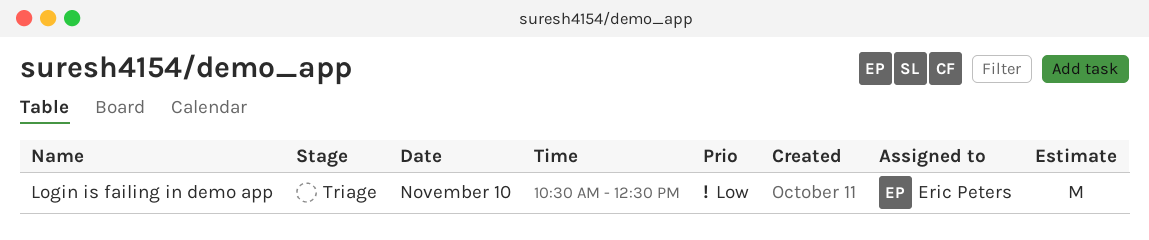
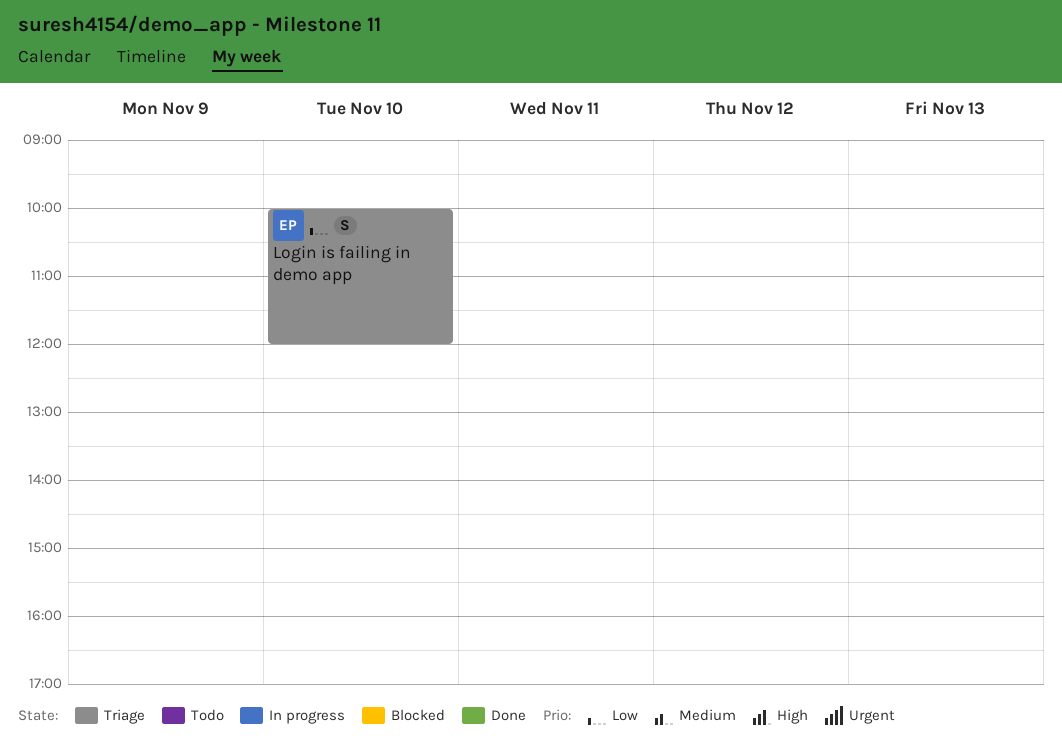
Login is failing in demo app, estimate: M -> S
Login is failing in demo app, begins: 10:30 -> 10:00
Login is failing in demo app, ends: 12:30 -> 12:00

